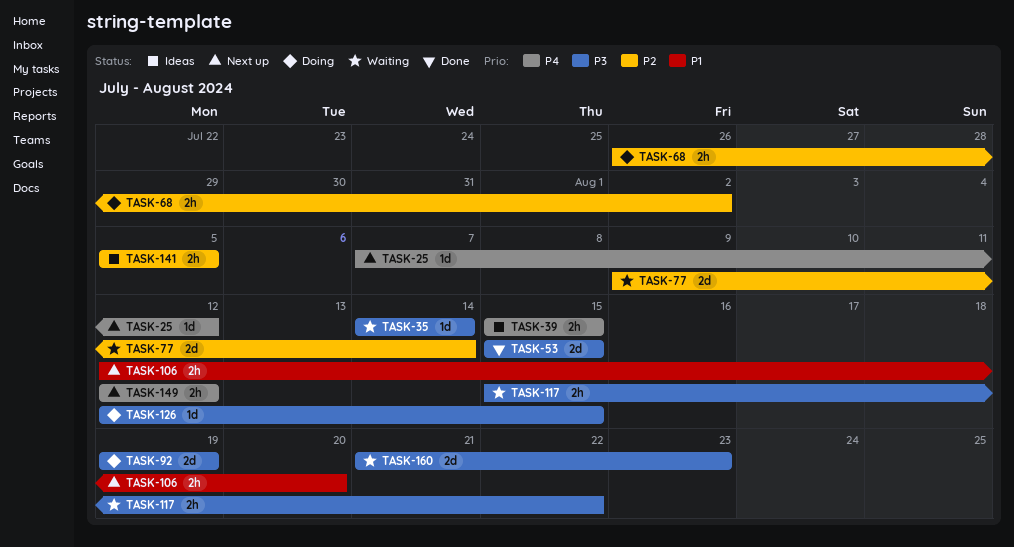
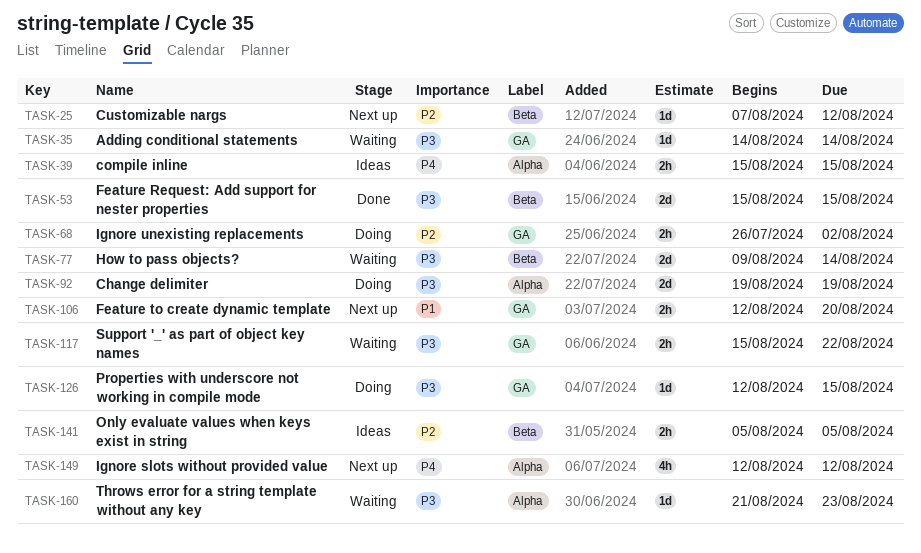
TASK-25, priority: P4 -> P2
TASK-77, priority: P2 -> P3
TASK-149, estimate: 2h -> 4h
TASK-160, estimate: 2d -> 1d

